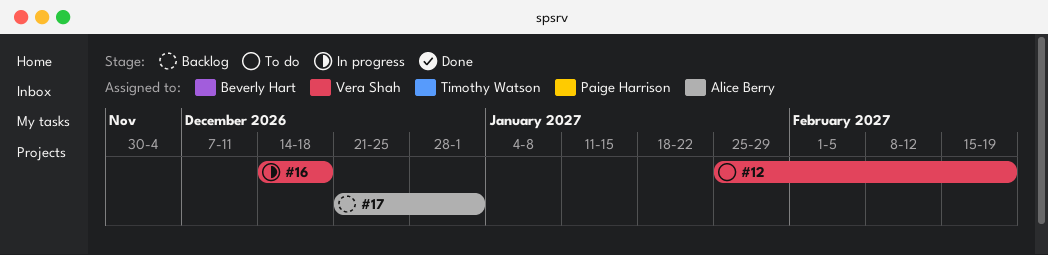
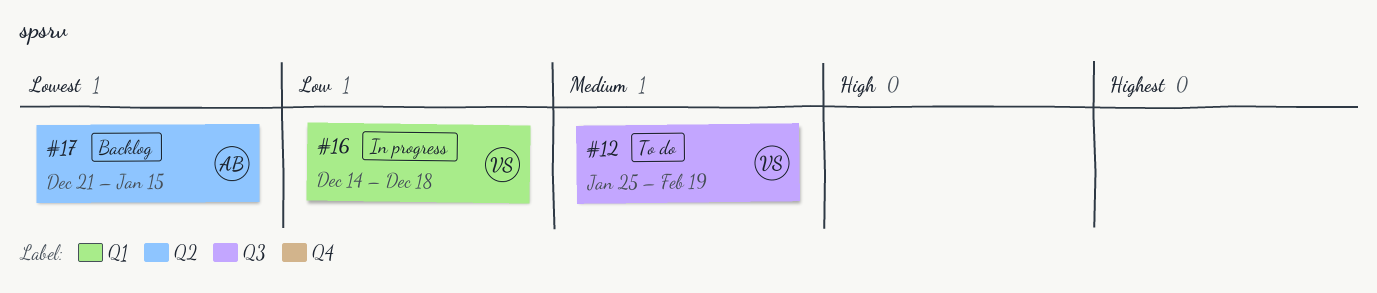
#17, due: Jan 1 -> Jan 15

